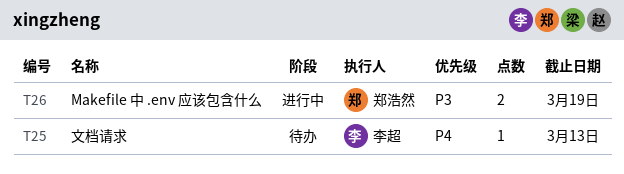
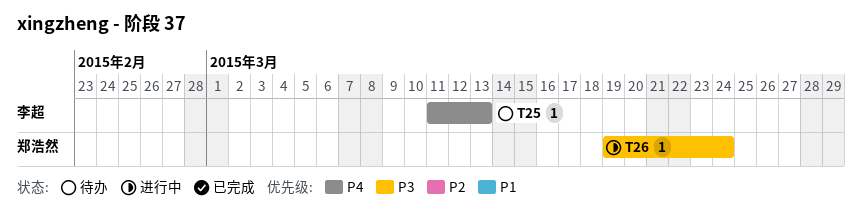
T26, estimate: 2 -> 1
T26, due: Mar 19 -> Mar 24

